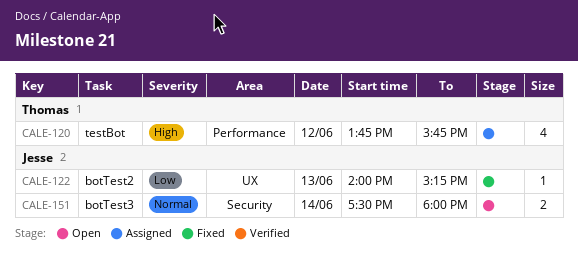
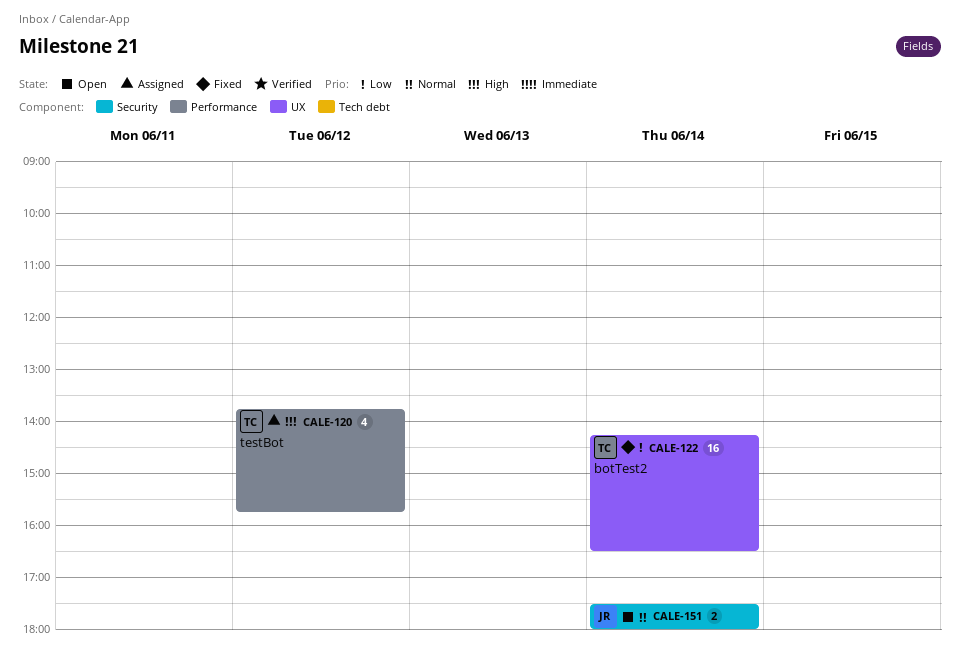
CALE-122, owner: Jesse -> Thomas
CALE-122, estimate: 1 -> 16
CALE-122, day: Jun 13 -> Jun 14
CALE-122, begins: 14:00 -> 14:15
CALE-122, ends: 15:15 -> 16:30

